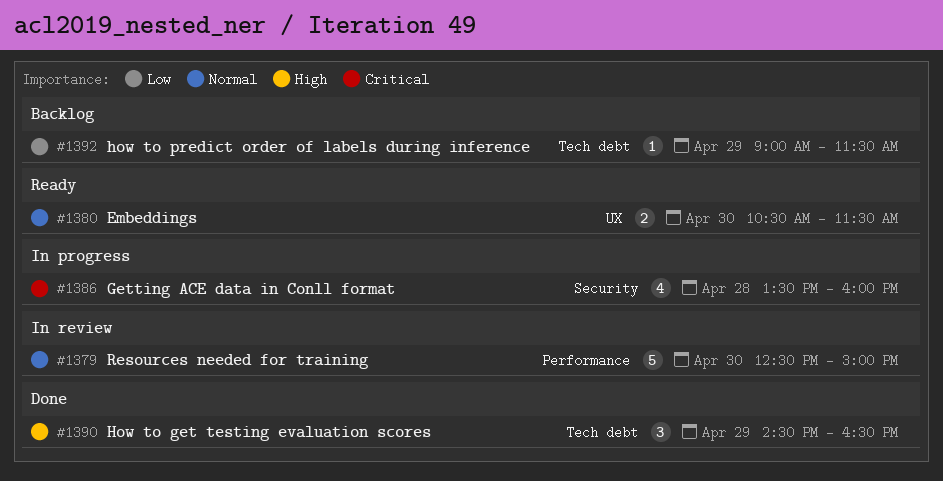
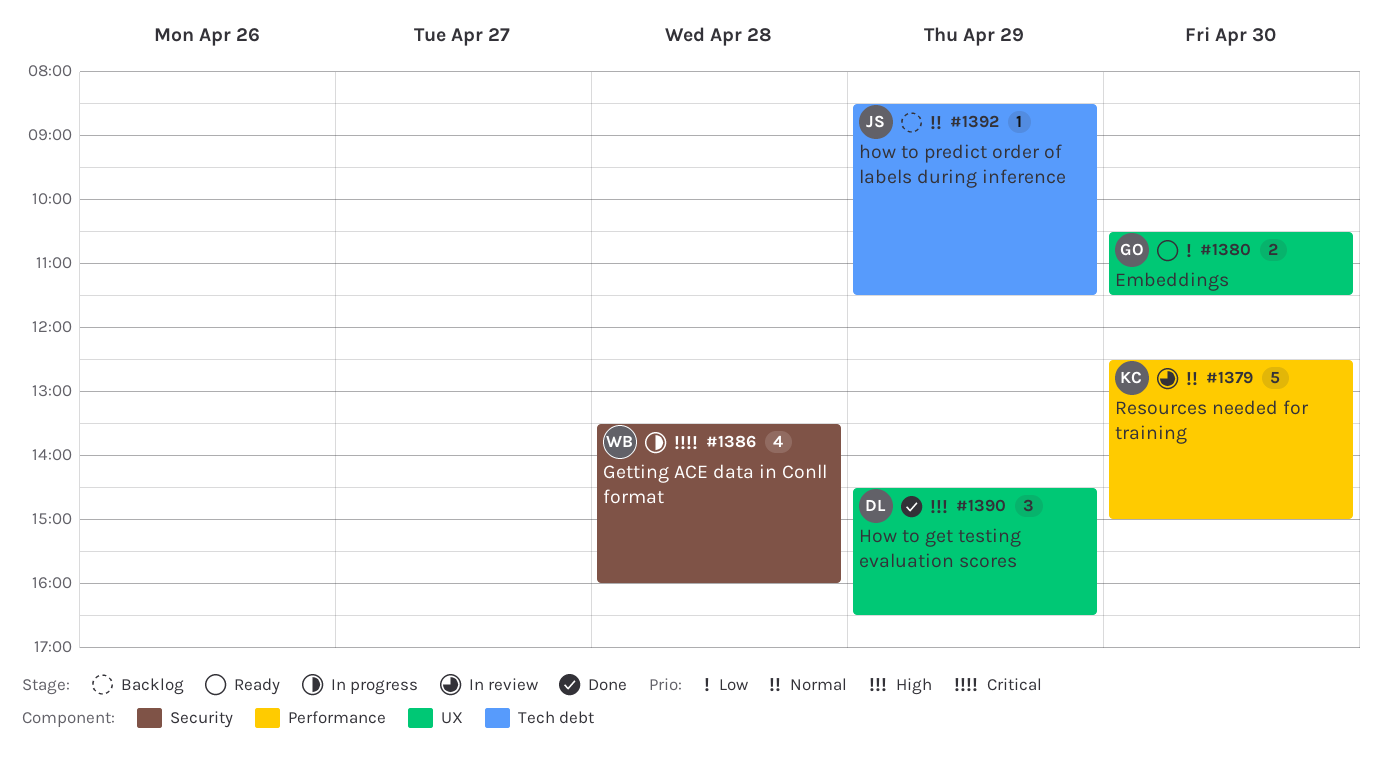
#1380, priority: Normal -> Low
#1390, label: Tech debt -> UX
#1392, priority: Low -> Normal
#1392, begins: 09:00 -> 08:30

